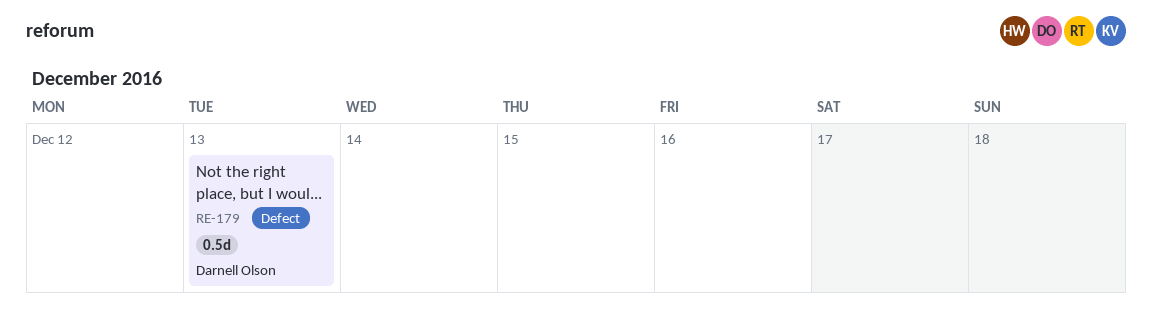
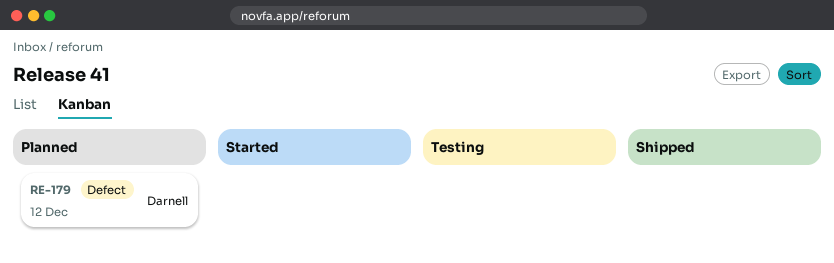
RE-179, due: Dec 13 -> Dec 12

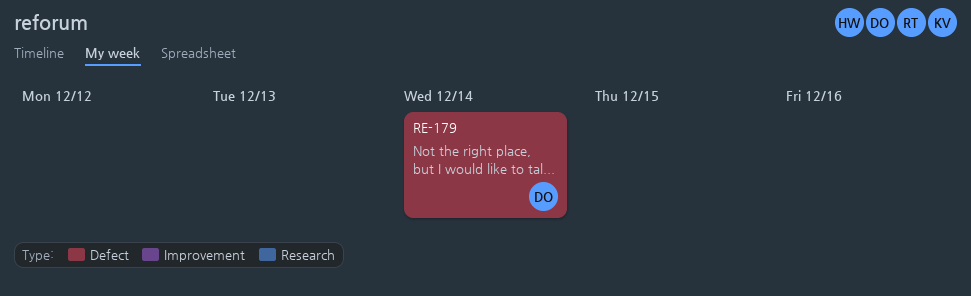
RE-179, due: Dec 12 -> Dec 14

